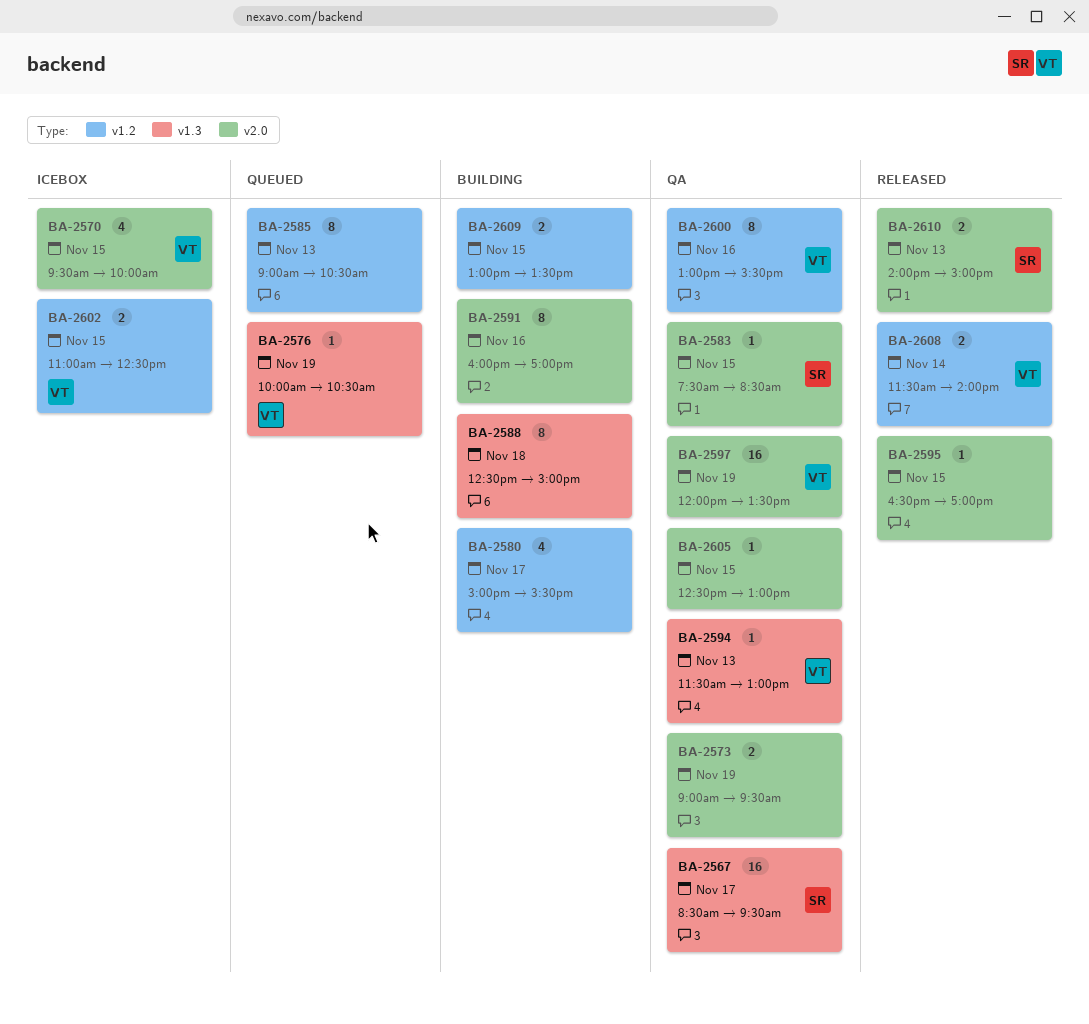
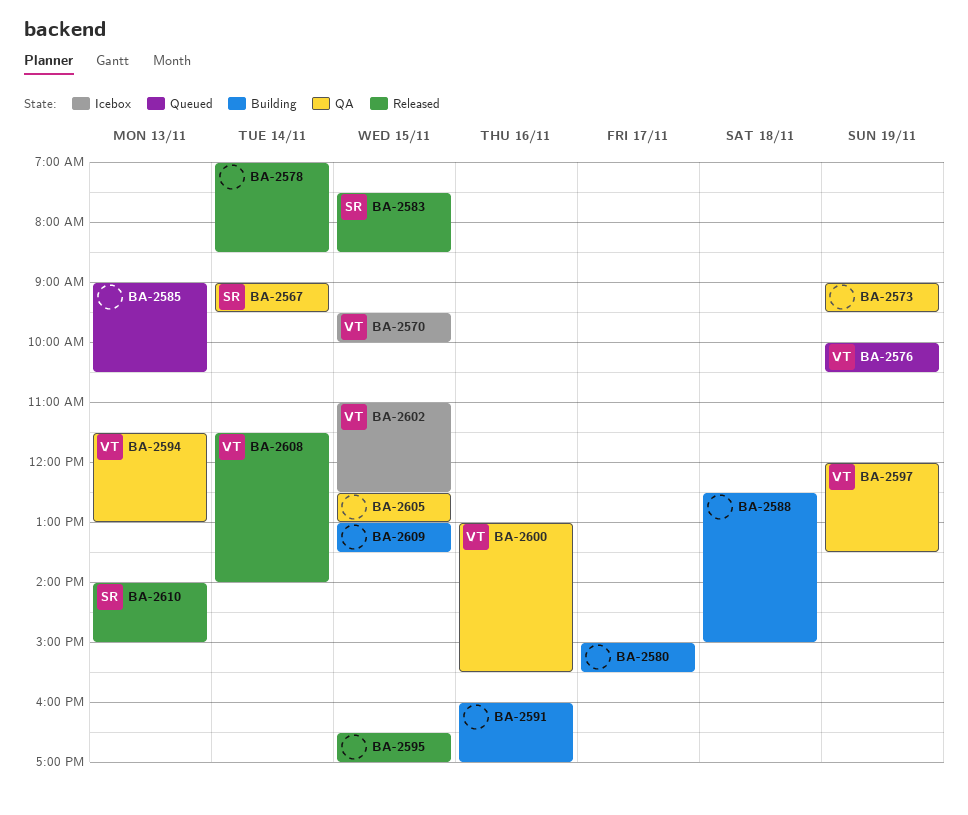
BA-2567, day: Nov 17 -> Nov 14
BA-2567, begins: 08:30 -> 09:00
BA-2578: none -> present
BA-2583, status: QA -> Released

